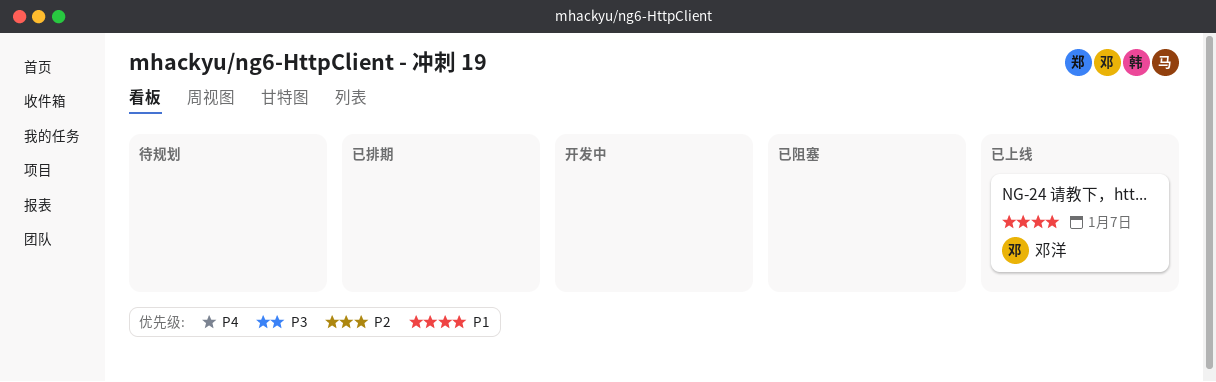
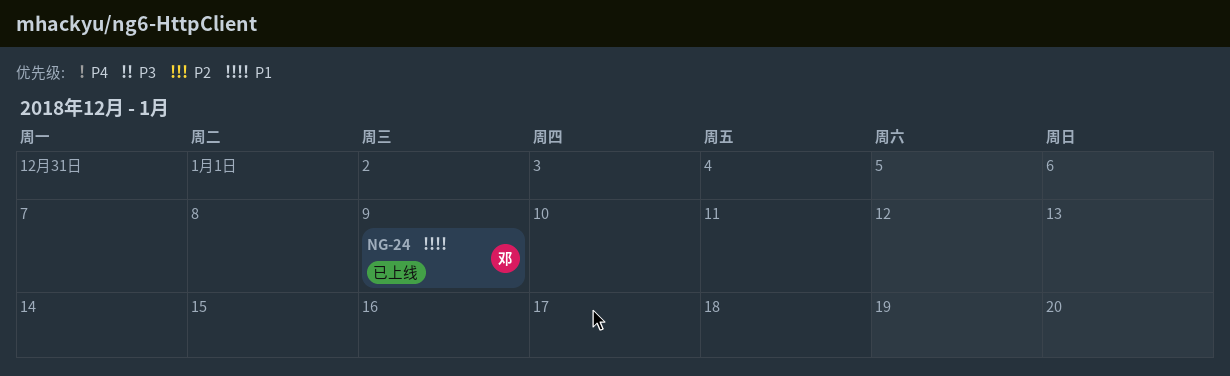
NG-24, due: Jan 7 -> Jan 9

